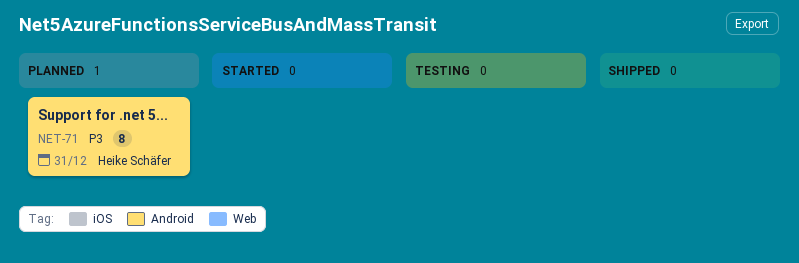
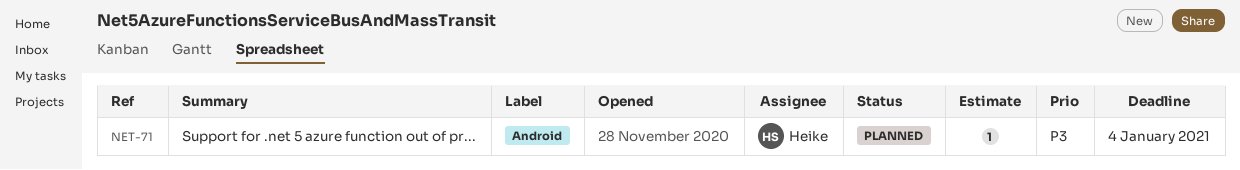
NET-71, estimate: 8 -> 1
NET-71, due: Dec 31 -> Jan 4

